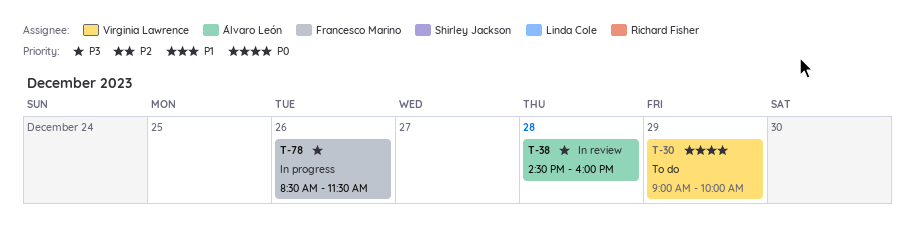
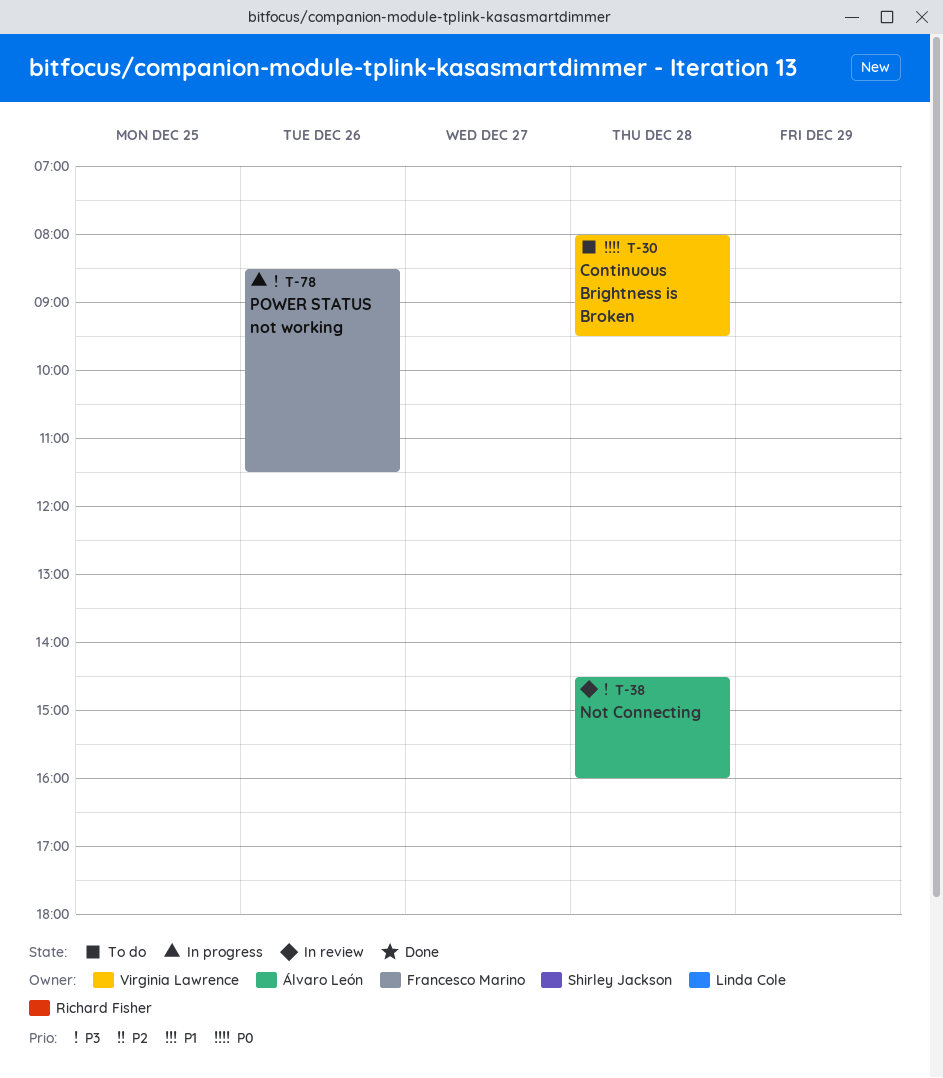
T-30, day: Dec 29 -> Dec 28
T-30, begins: 09:00 -> 08:00
T-30, ends: 10:00 -> 09:30

